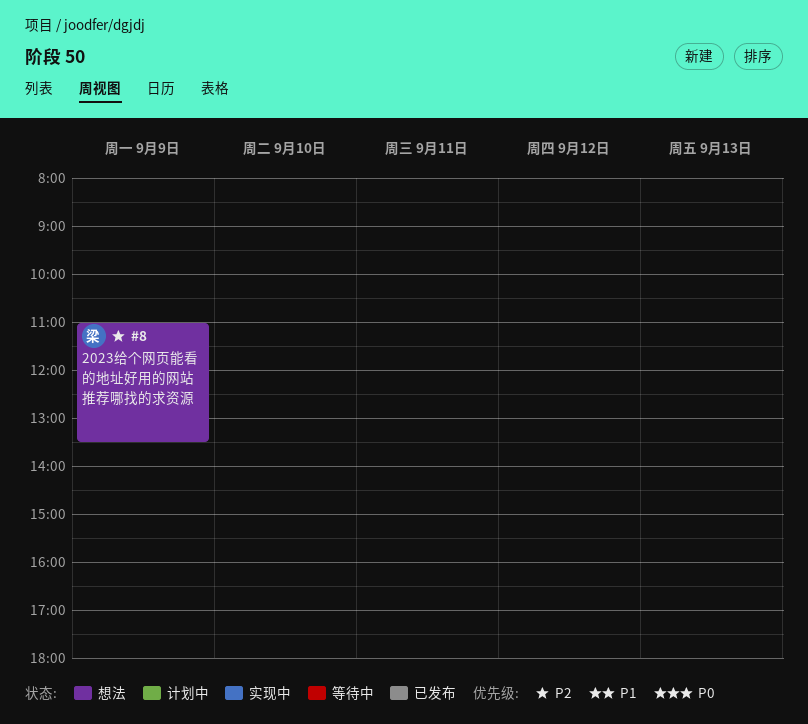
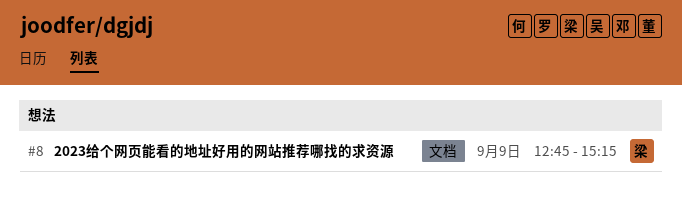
#8, begins: 11:00 -> 12:45
#8, ends: 13:30 -> 15:15

